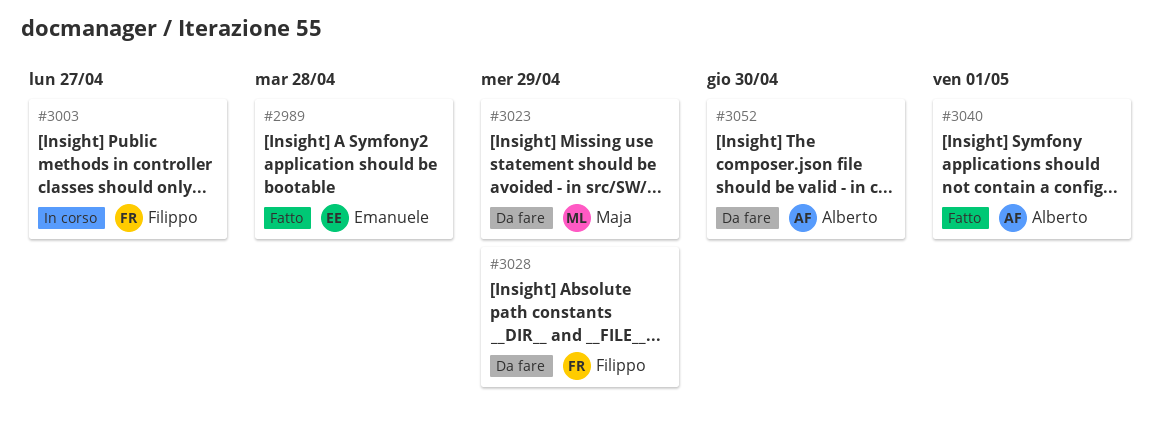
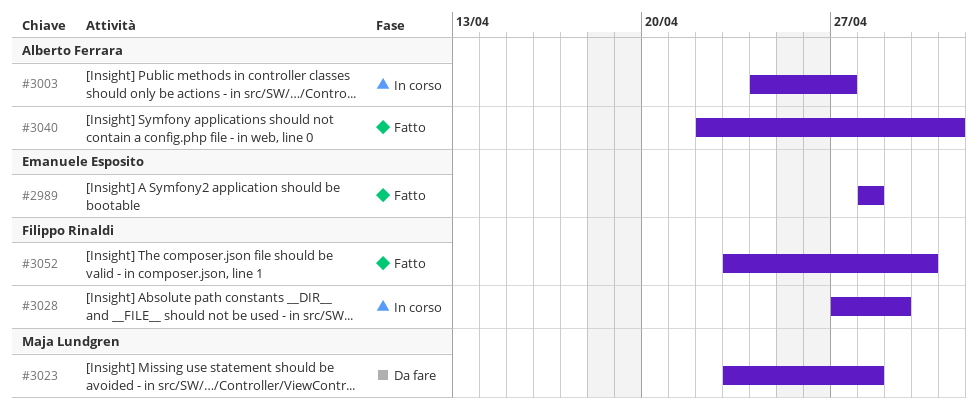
#3003, owner: Filippo Rinaldi -> Alberto Ferrara
#3023, due: Apr 29 -> Apr 28
#3028, status: Da fare -> In corso
#3052, status: Da fare -> Fatto
#3052, owner: Alberto Ferrara -> Filippo Rinaldi

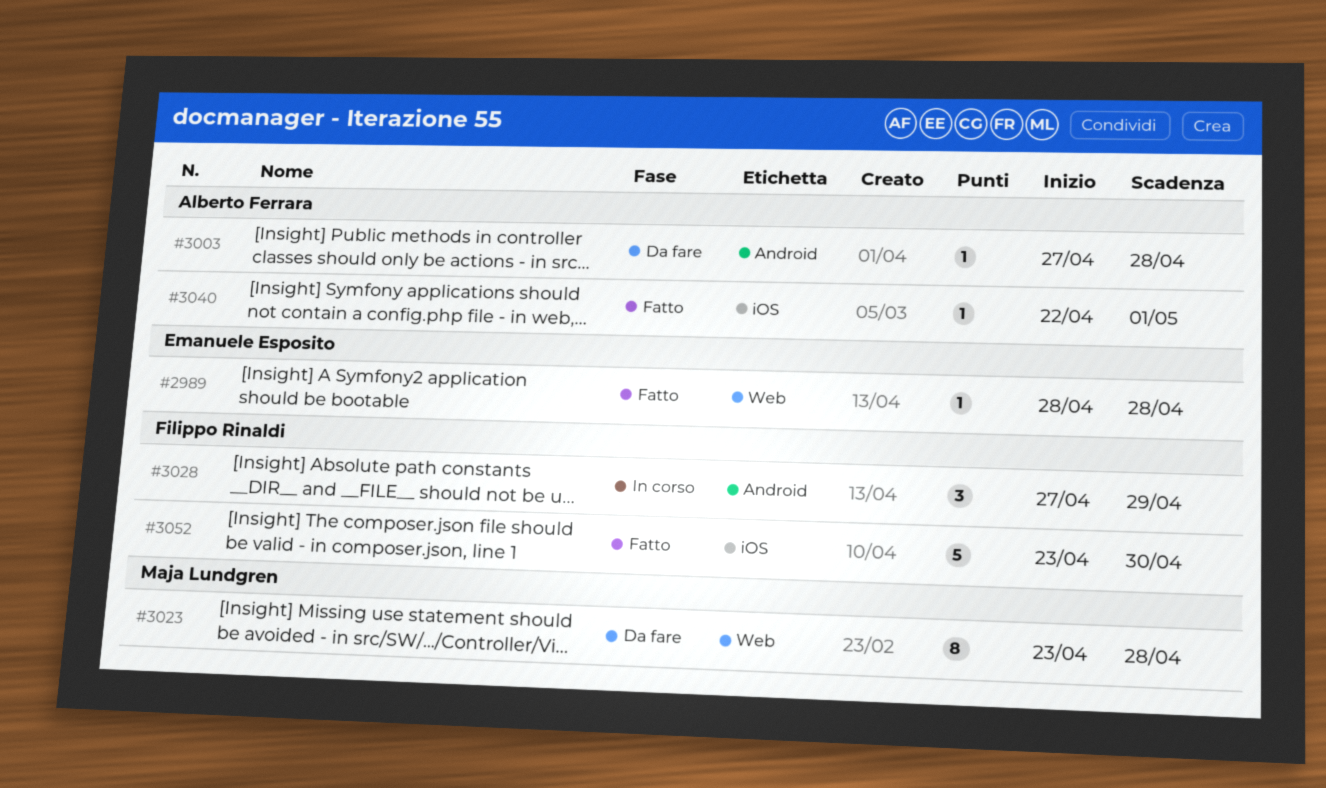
#3003, status: In corso -> Da fare
#3003, start: Apr 24 -> Apr 27
#3003, due: Apr 27 -> Apr 28

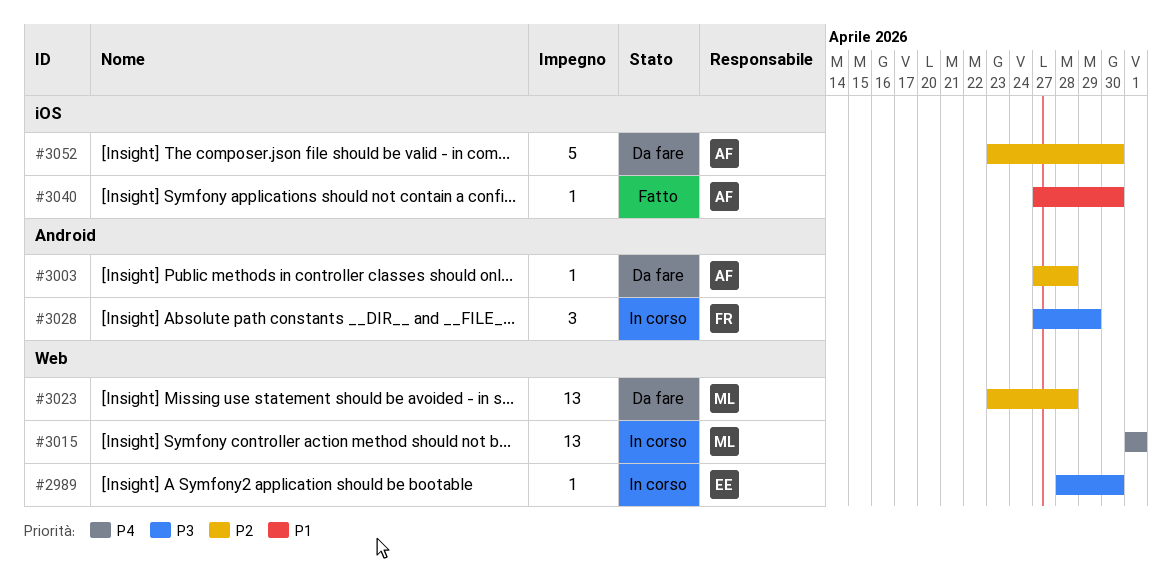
#2989, status: Fatto -> In corso
#2989, due: Apr 28 -> Apr 30
#3015: none -> present
#3023, estimate: 8 -> 13
#3040, start: Apr 22 -> Apr 27
#3040, due: May 1 -> Apr 30
#3052, status: Fatto -> Da fare
#3052, owner: Filippo Rinaldi -> Alberto Ferrara

